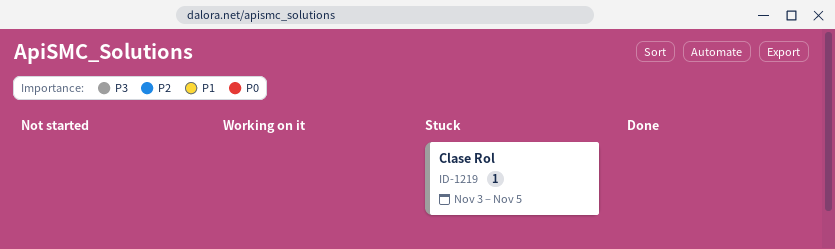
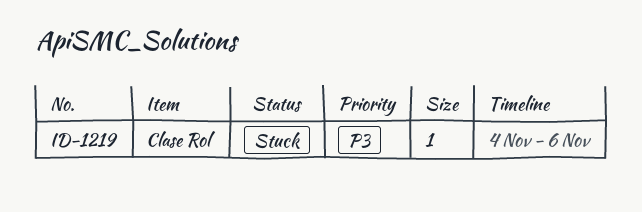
ID-1219, start: Nov 3 -> Nov 4
ID-1219, due: Nov 5 -> Nov 6

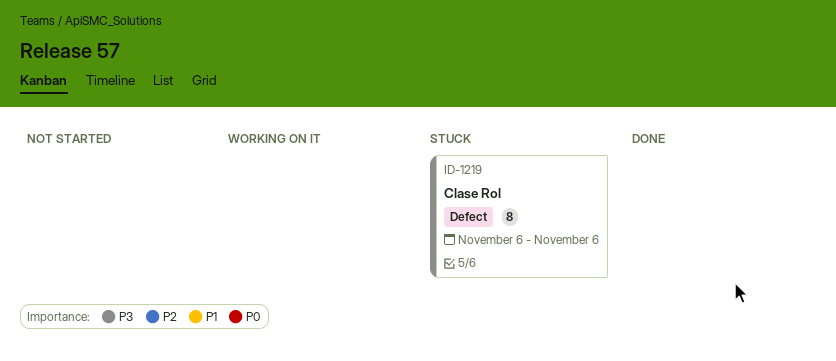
ID-1219, estimate: 1 -> 8
ID-1219, start: Nov 4 -> Nov 6

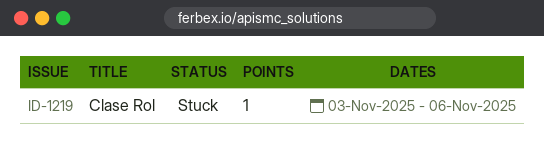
ID-1219, estimate: 8 -> 1
ID-1219, start: Nov 6 -> Nov 3

